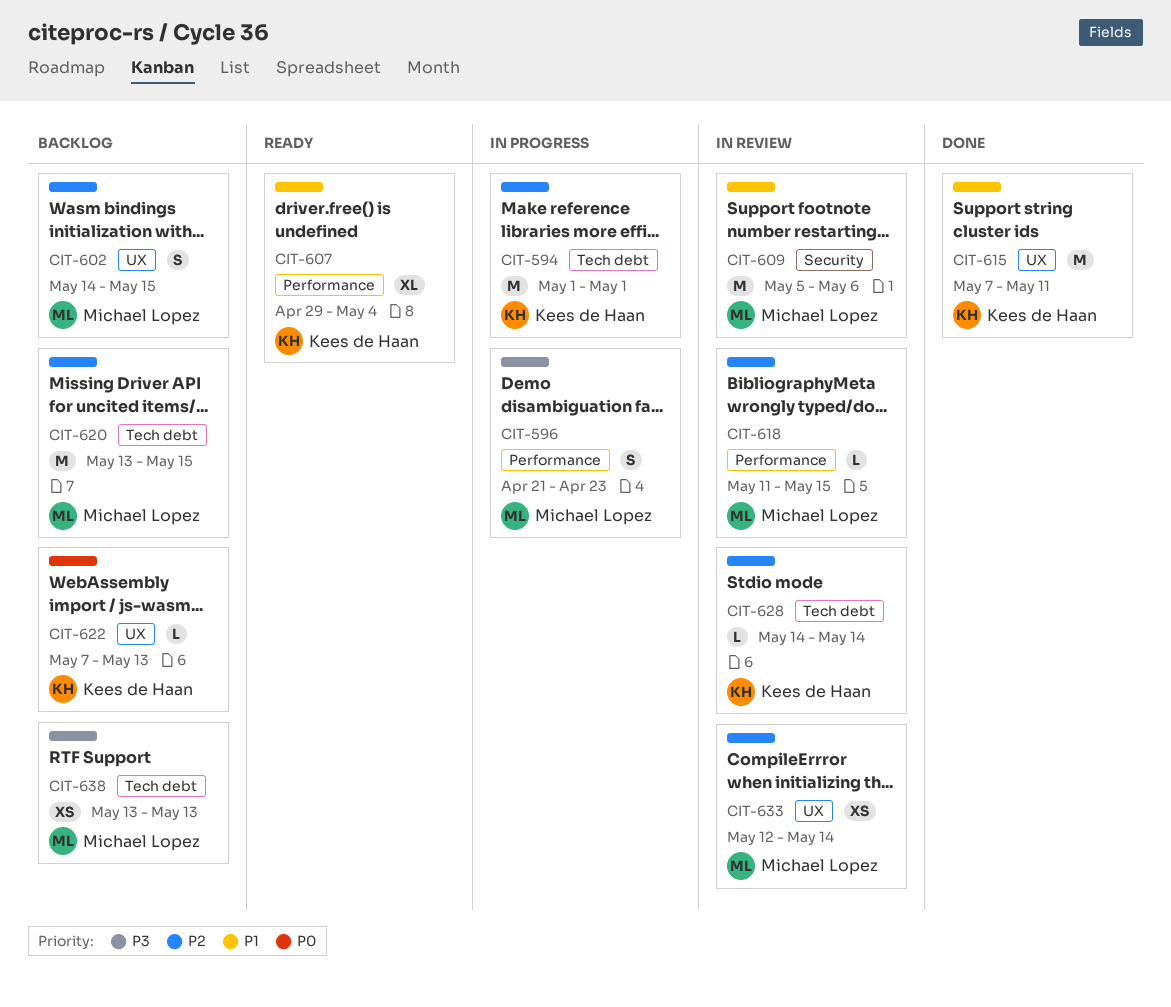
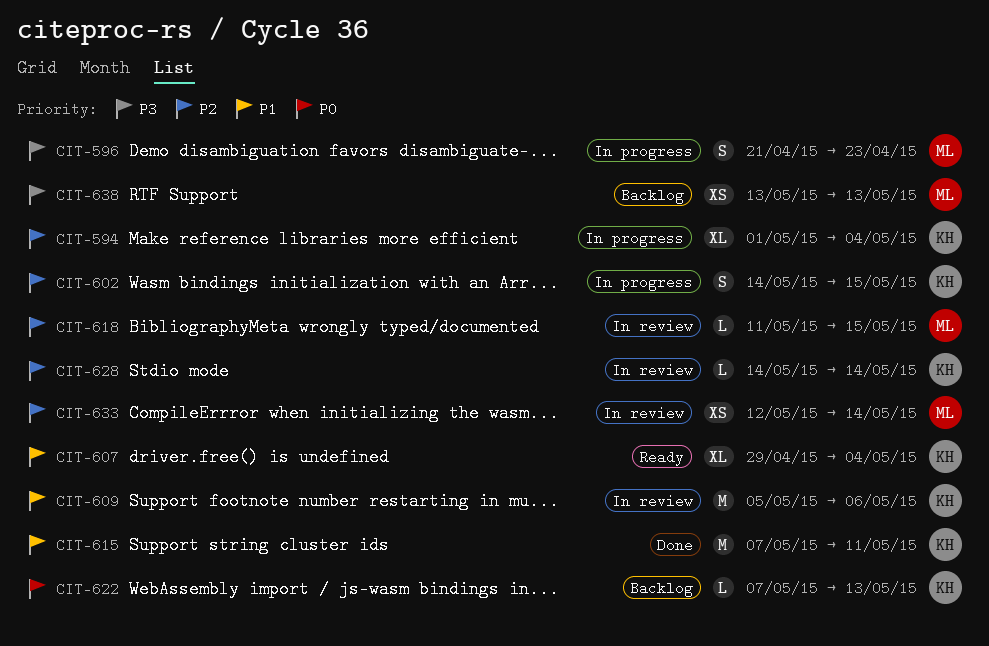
CIT-594, estimate: M -> XL
CIT-594, due: May 1 -> May 4
CIT-602, status: Backlog -> In progress
CIT-602, owner: Michael Lopez -> Kees de Haan
CIT-609, owner: Michael Lopez -> Kees de Haan
CIT-620: present -> none

